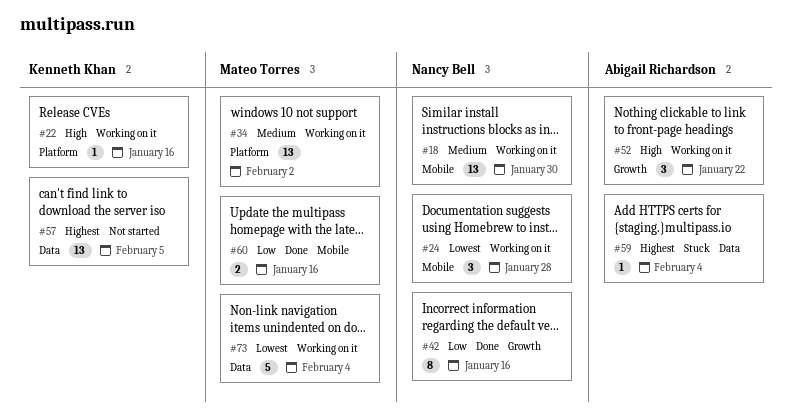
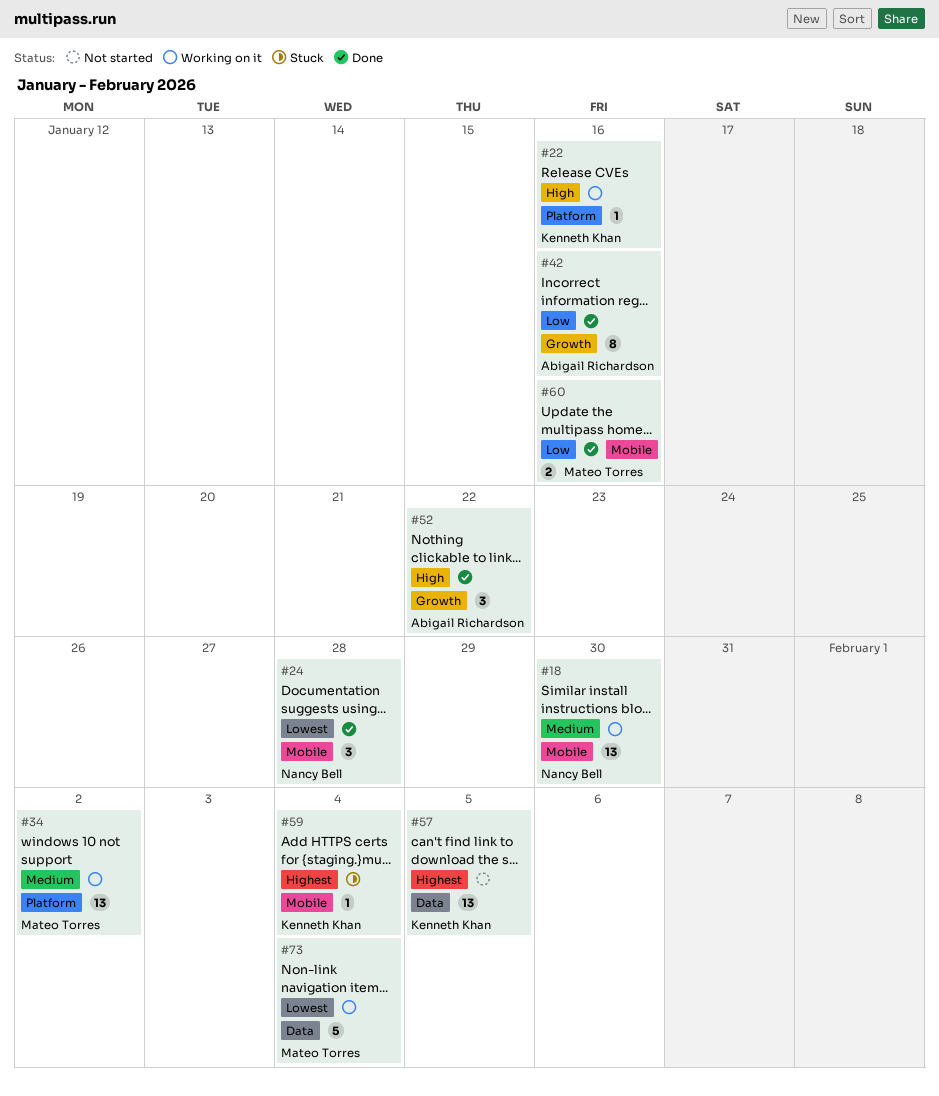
#24, status: Working on it -> Done
#42, owner: Nancy Bell -> Abigail Richardson
#52, status: Working on it -> Done
#59, owner: Abigail Richardson -> Kenneth Khan
#59, label: Data -> Mobile

